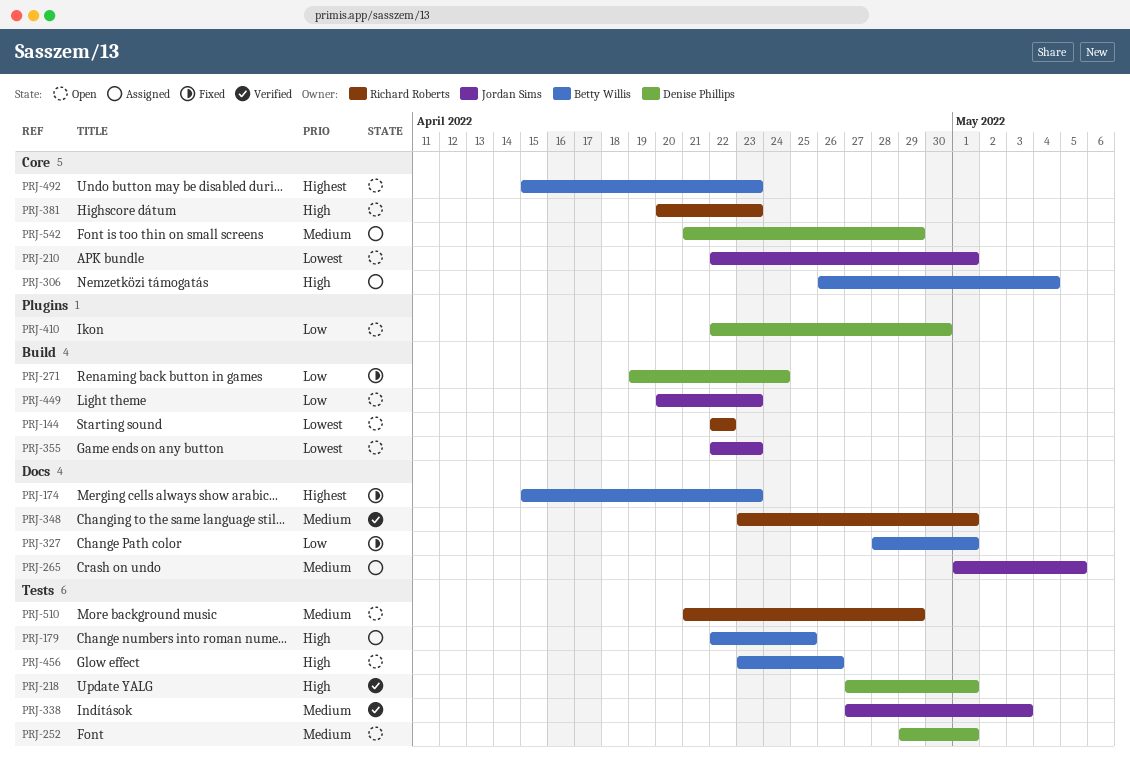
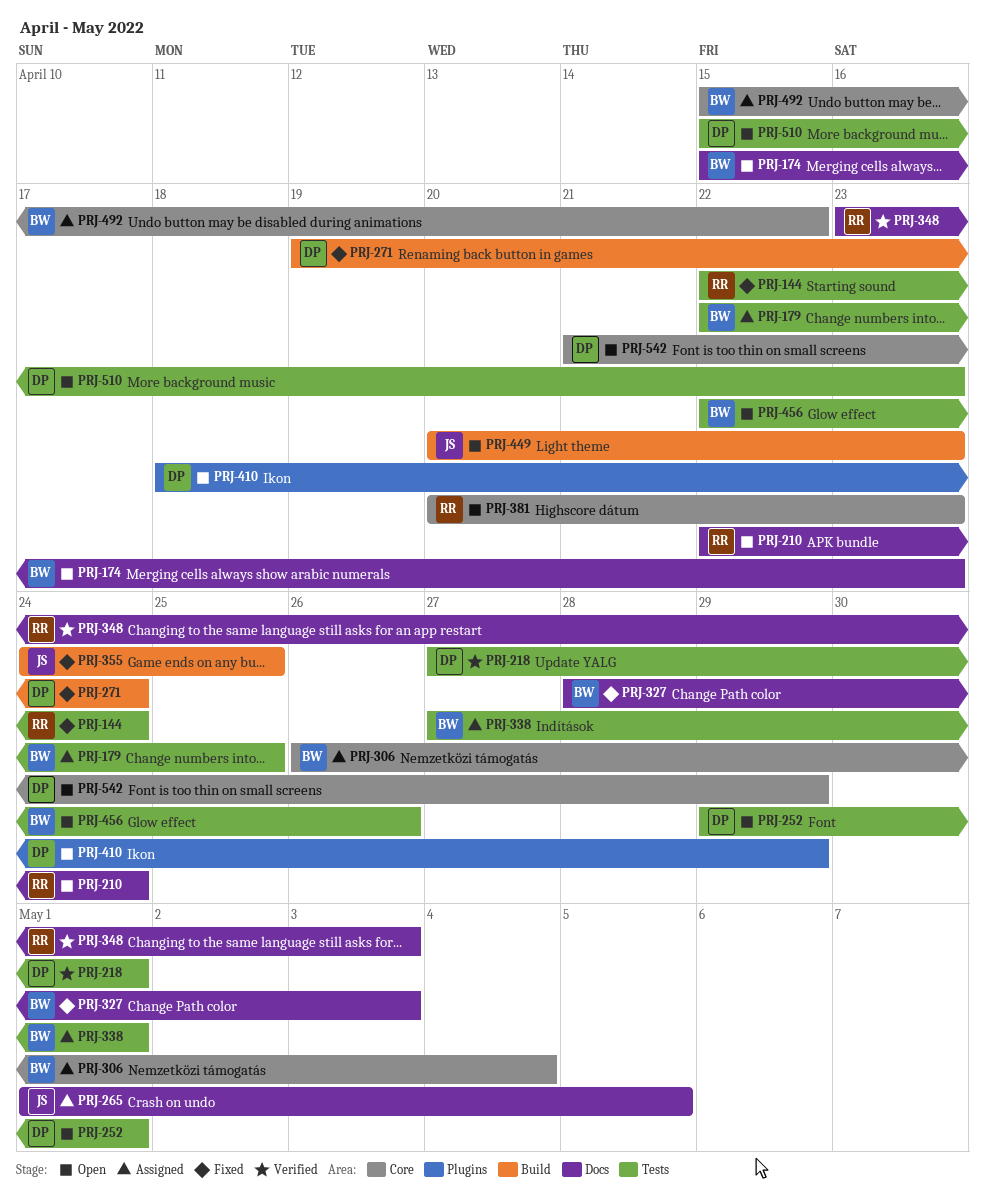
PRJ-144, status: Open -> Fixed
PRJ-144, label: Build -> Tests
PRJ-144, due: Apr 22 -> Apr 24
PRJ-174, status: Fixed -> Open
PRJ-210, owner: Jordan Sims -> Richard Roberts
PRJ-210, label: Core -> Docs
PRJ-210, due: May 1 -> Apr 24
PRJ-327, due: May 1 -> May 3
PRJ-338, status: Verified -> Assigned
PRJ-338, owner: Jordan Sims -> Betty Willis
PRJ-338, due: May 3 -> May 1
PRJ-348, due: May 1 -> May 3
PRJ-355, status: Open -> Fixed
PRJ-355, start: Apr 22 -> Apr 24
PRJ-355, due: Apr 23 -> Apr 25
PRJ-410, start: Apr 22 -> Apr 18
PRJ-410, due: Apr 30 -> Apr 29
PRJ-456, start: Apr 23 -> Apr 22
PRJ-492, status: Open -> Assigned
PRJ-492, due: Apr 23 -> Apr 22
PRJ-510, owner: Richard Roberts -> Denise Phillips
PRJ-510, start: Apr 21 -> Apr 15
PRJ-510, due: Apr 29 -> Apr 23
PRJ-542, status: Assigned -> Open

